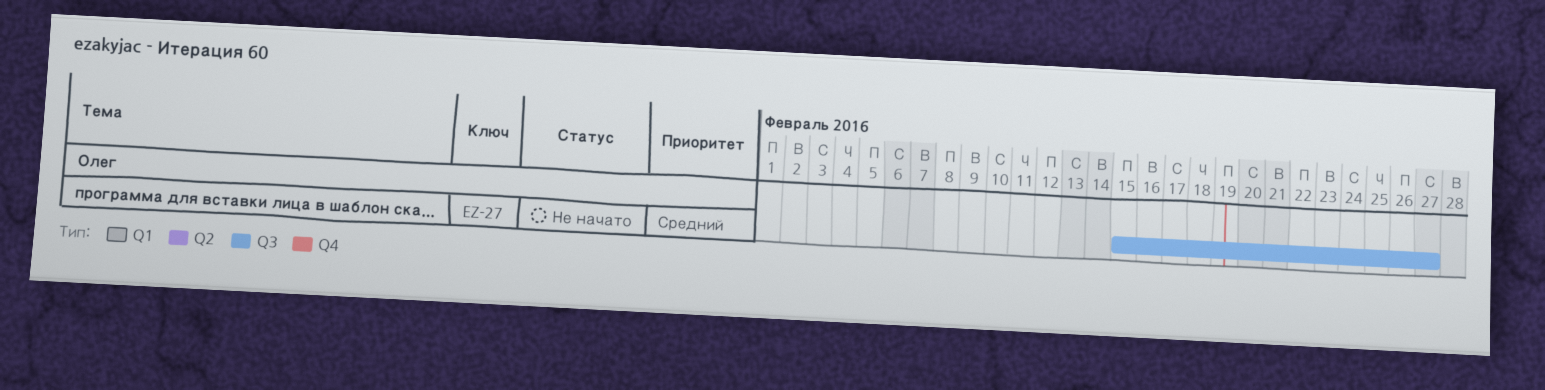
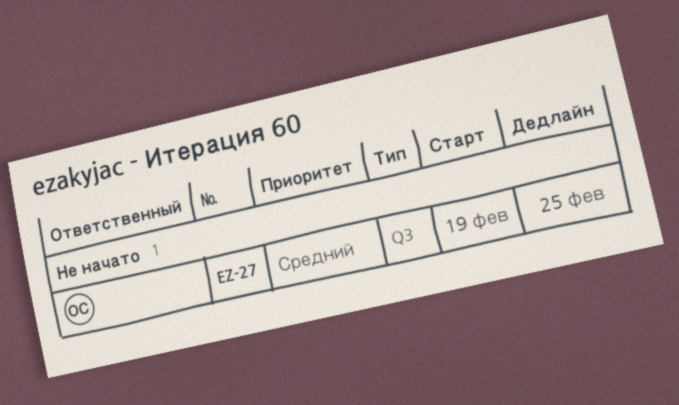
EZ-27, start: Feb 15 -> Feb 19
EZ-27, due: Feb 27 -> Feb 25

